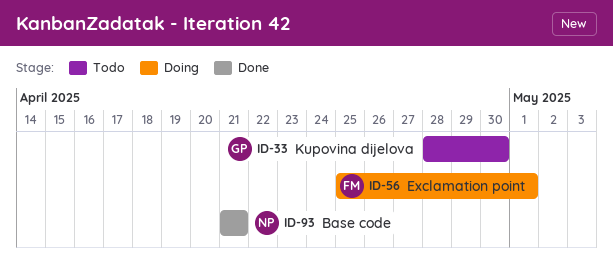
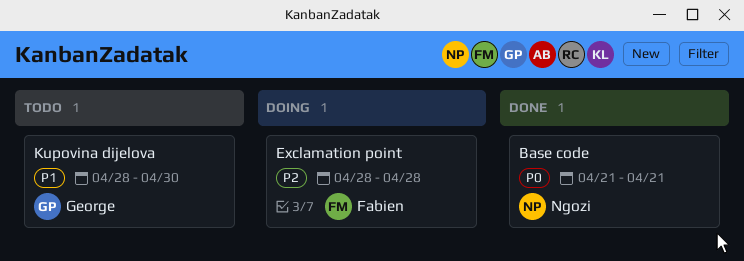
Exclamation point, start: Apr 25 -> Apr 28
Exclamation point, due: May 1 -> Apr 28

